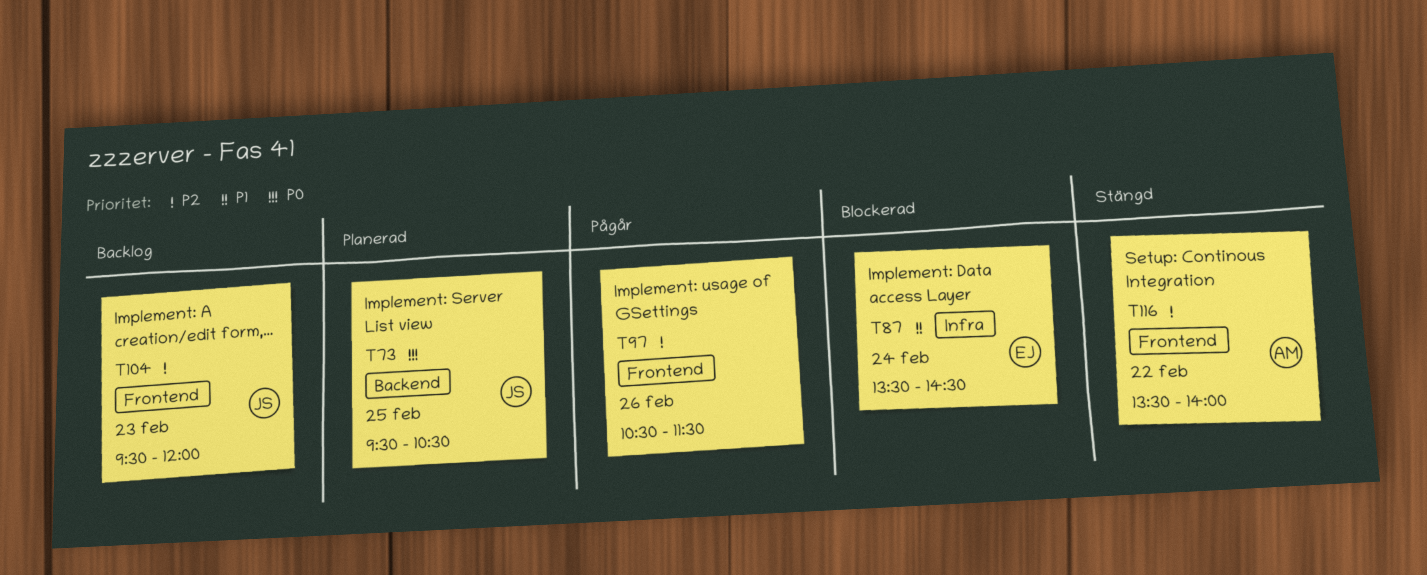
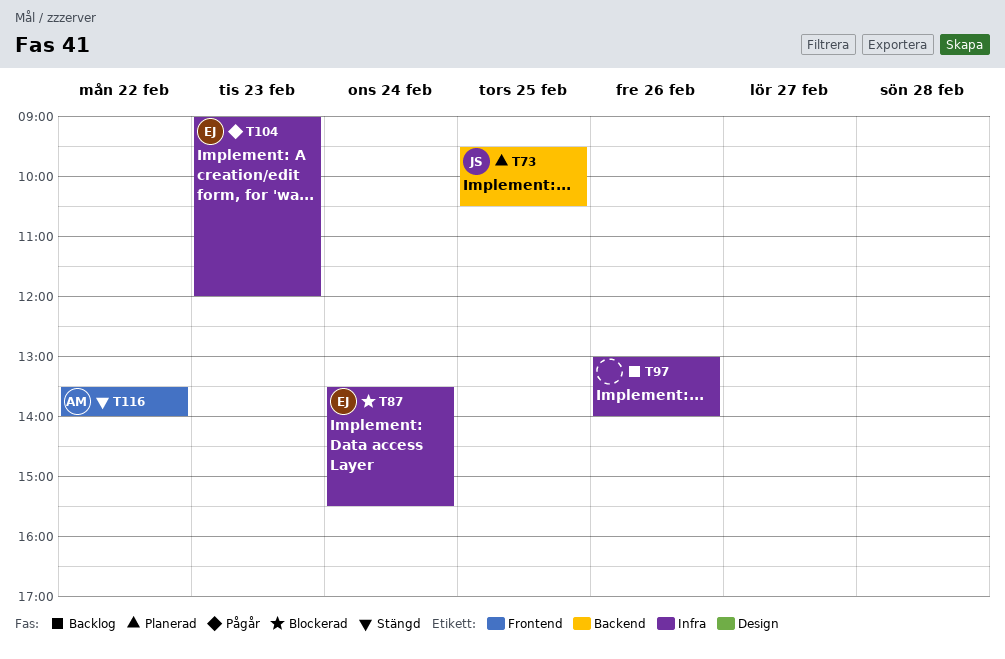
T87, ends: 14:30 -> 15:30
T97, status: Pågår -> Backlog
T97, label: Frontend -> Infra
T97, begins: 10:30 -> 13:00
T97, ends: 11:30 -> 14:00
T104, status: Backlog -> Pågår
T104, owner: JS -> EJ
T104, label: Frontend -> Infra
T104, begins: 09:30 -> 09:00

